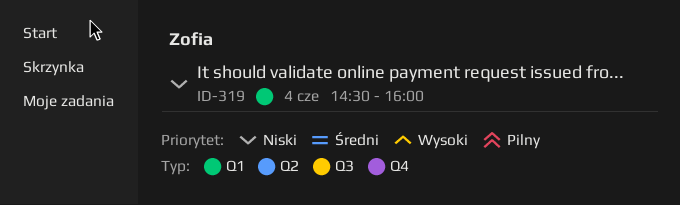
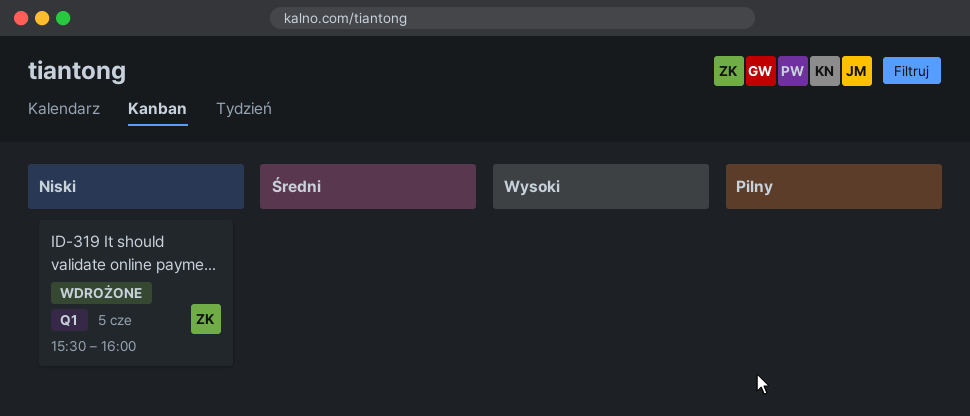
ID-319, day: Jun 4 -> Jun 5
ID-319, begins: 14:30 -> 15:30

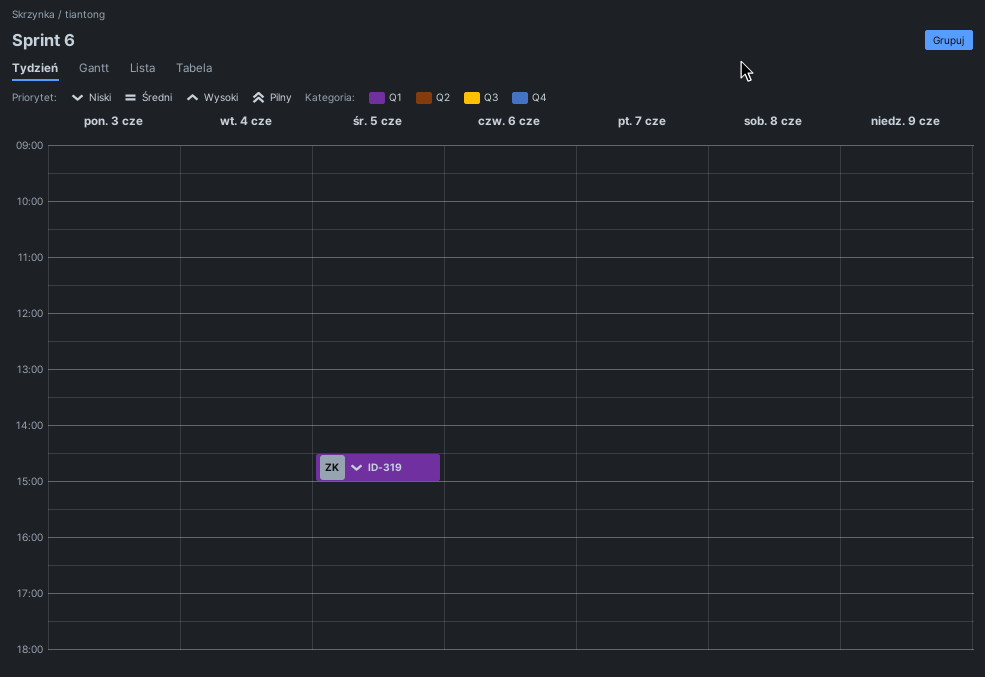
ID-319, begins: 15:30 -> 14:30
ID-319, ends: 16:00 -> 15:00

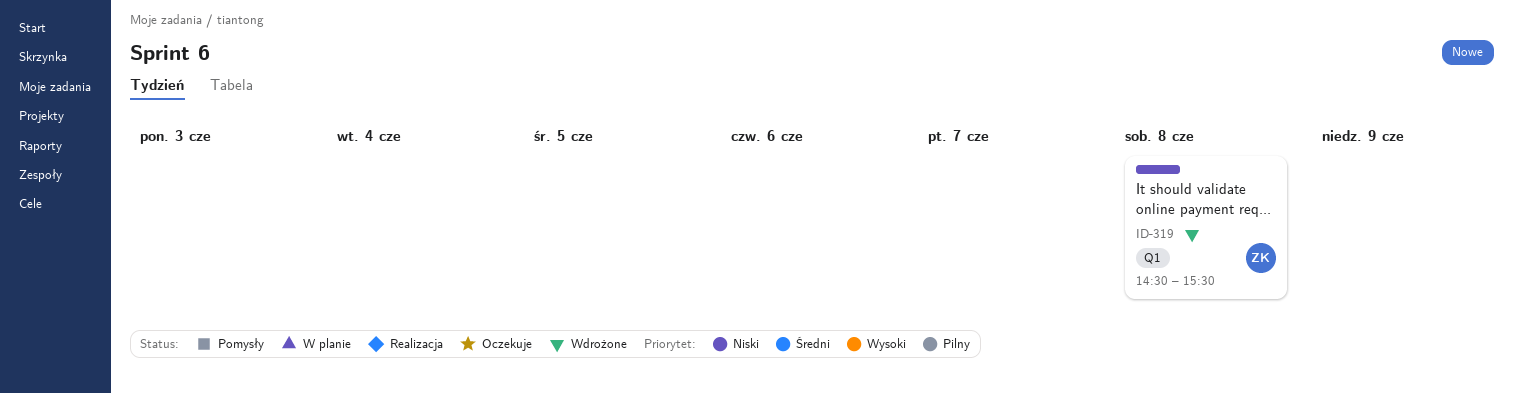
ID-319, day: Jun 5 -> Jun 8
ID-319, ends: 15:00 -> 15:30

